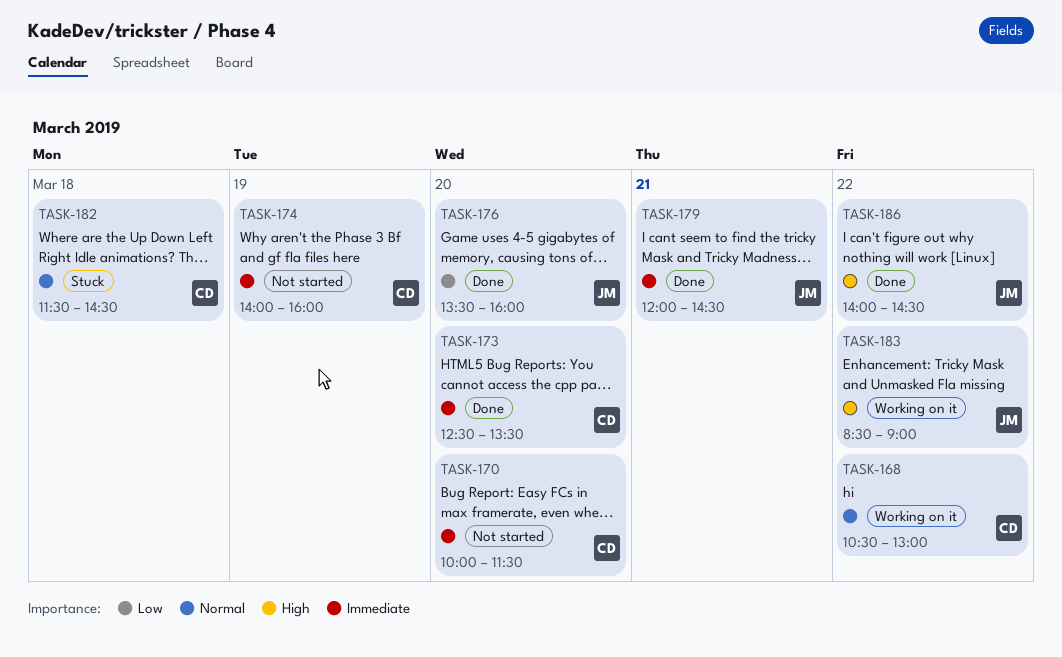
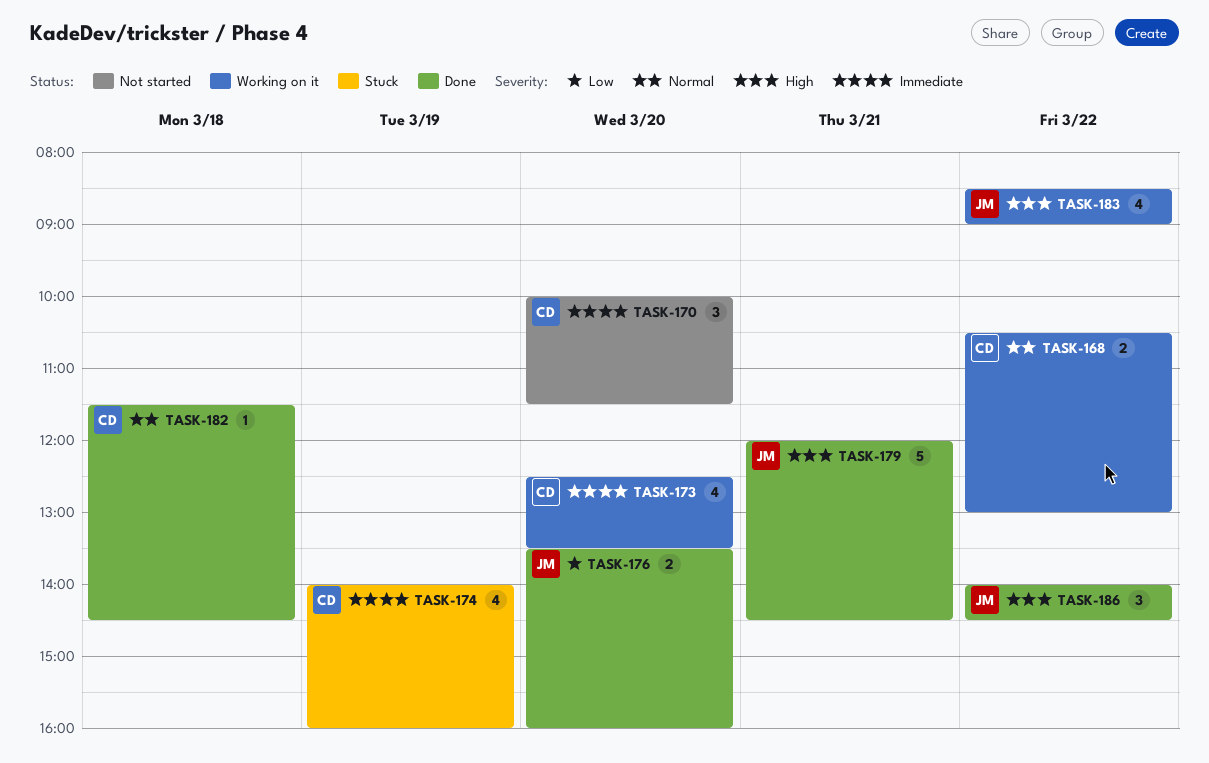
TASK-173, status: Done -> Working on it
TASK-174, status: Not started -> Stuck
TASK-179, priority: Immediate -> High
TASK-182, status: Stuck -> Done

